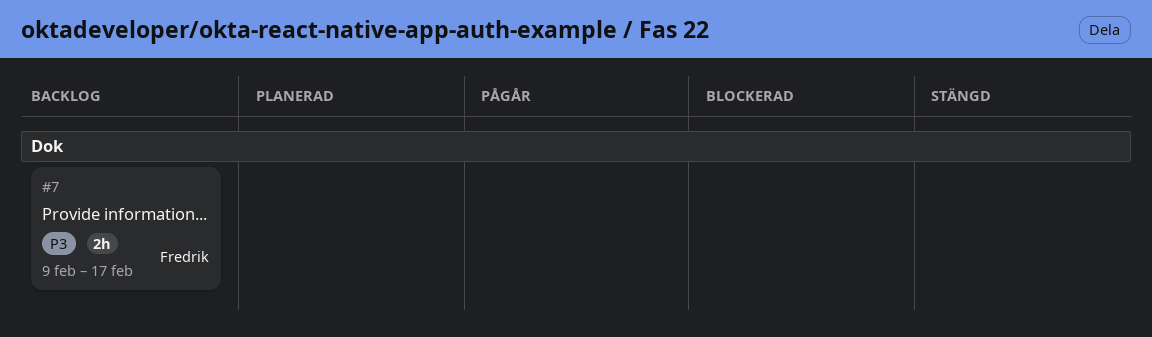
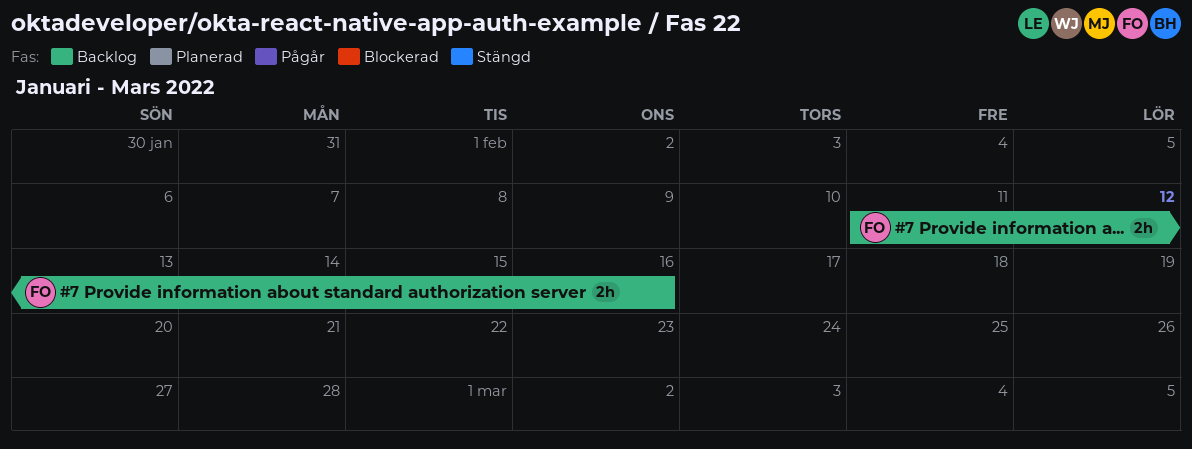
#7, start: Feb 9 -> Feb 11
#7, due: Feb 17 -> Feb 16

